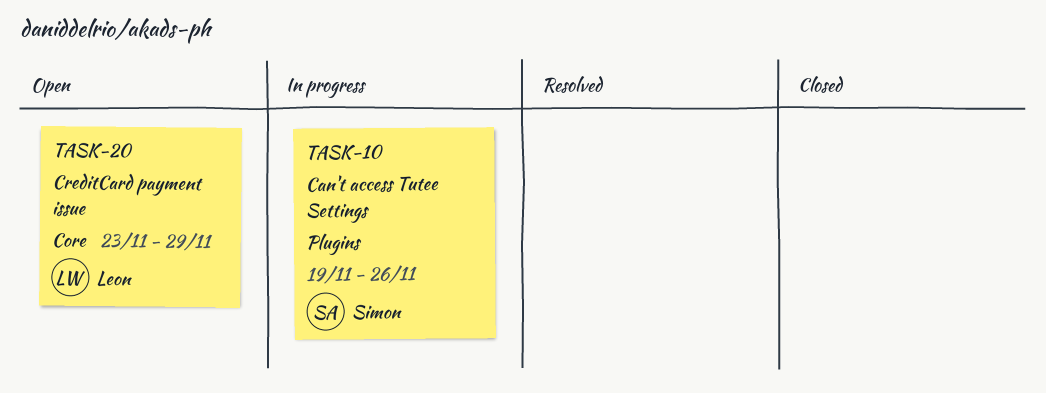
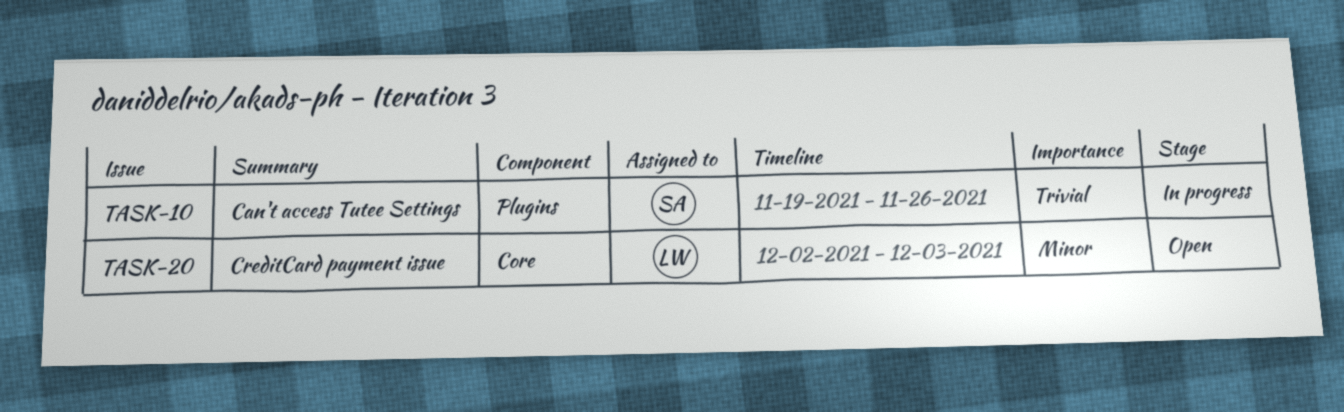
TASK-20, start: Nov 23 -> Dec 2
TASK-20, due: Nov 29 -> Dec 3

